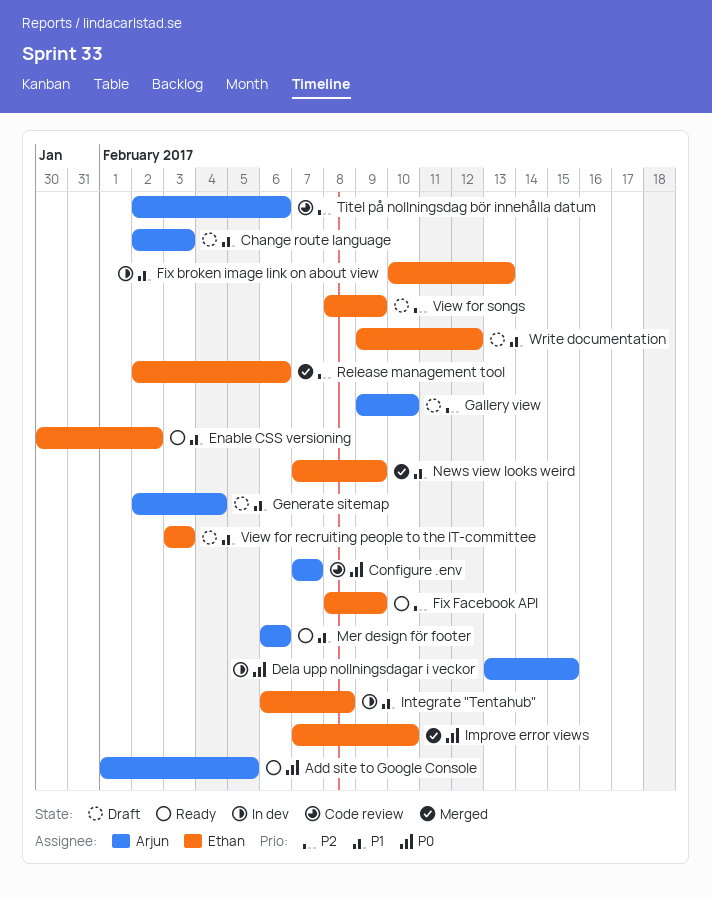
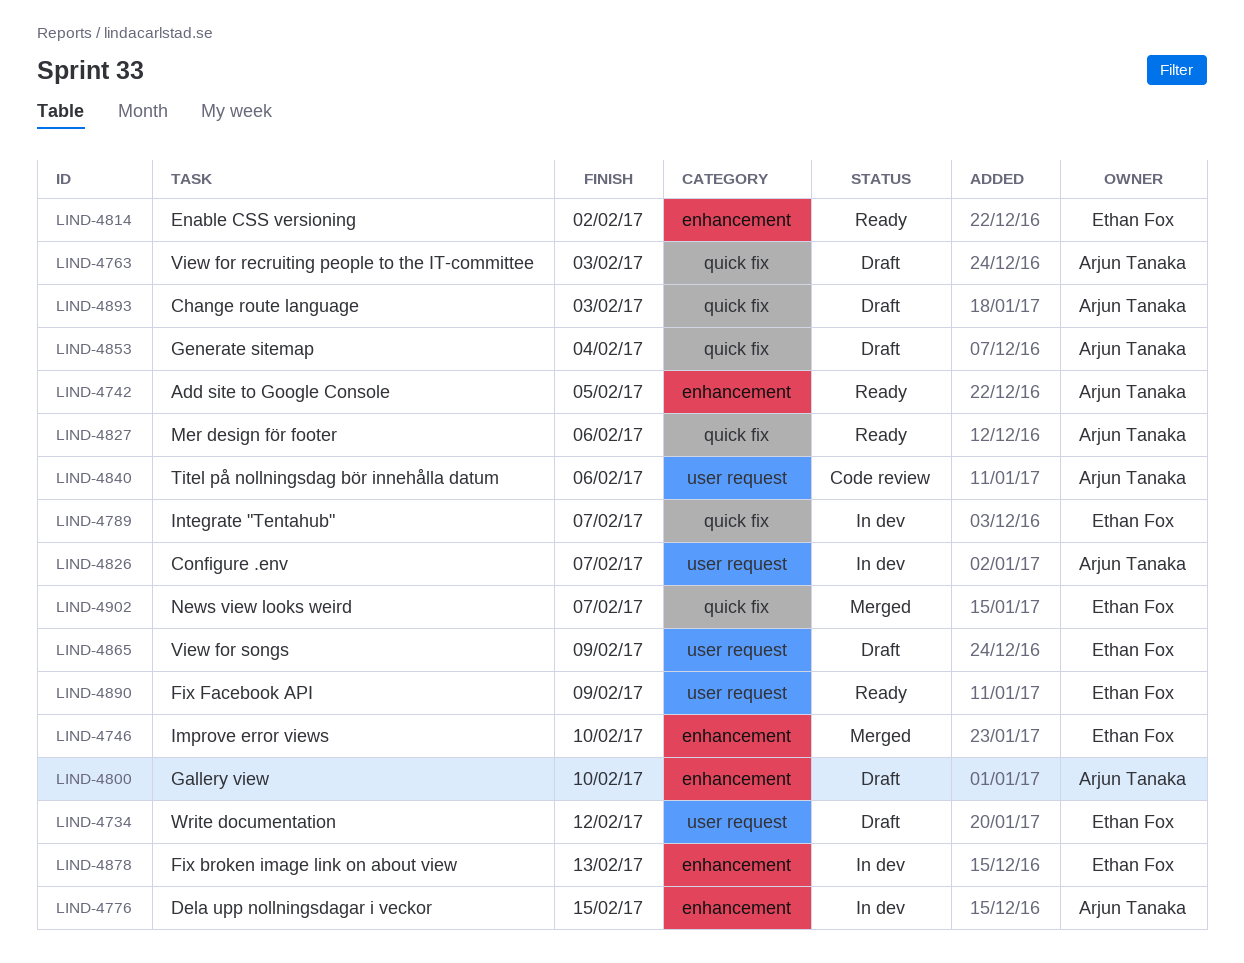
Configure .env, status: Code review -> In dev
Integrate "Tentahub", due: Feb 8 -> Feb 7
News view looks weird, due: Feb 9 -> Feb 7
Release management tool: present -> none
View for recruiting people to the IT-committee, owner: Ethan Fox -> Arjun Tanaka

